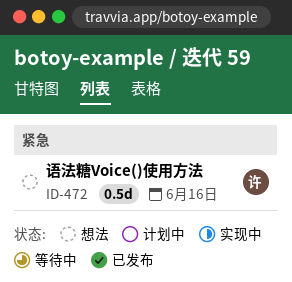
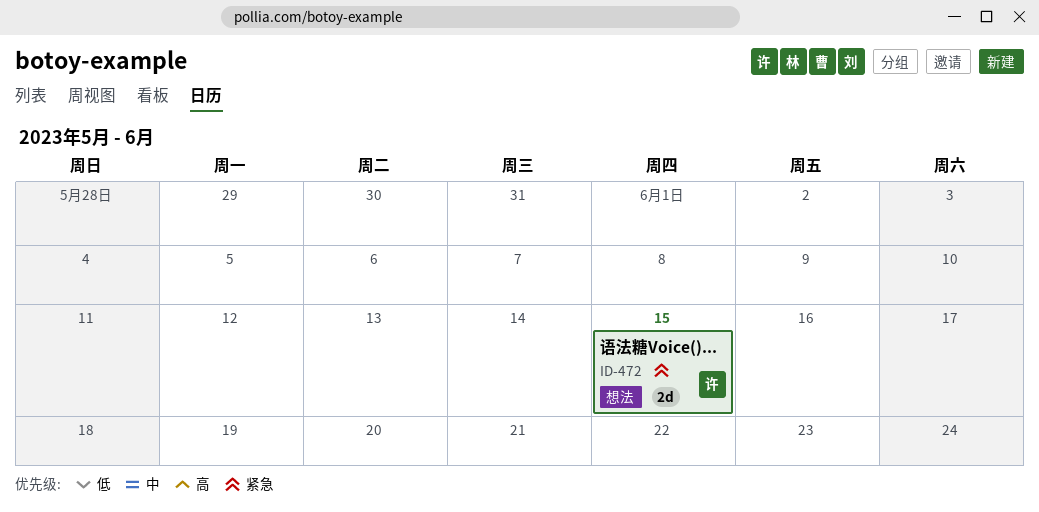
ID-472, estimate: 0.5d -> 2d
ID-472, due: Jun 16 -> Jun 15

